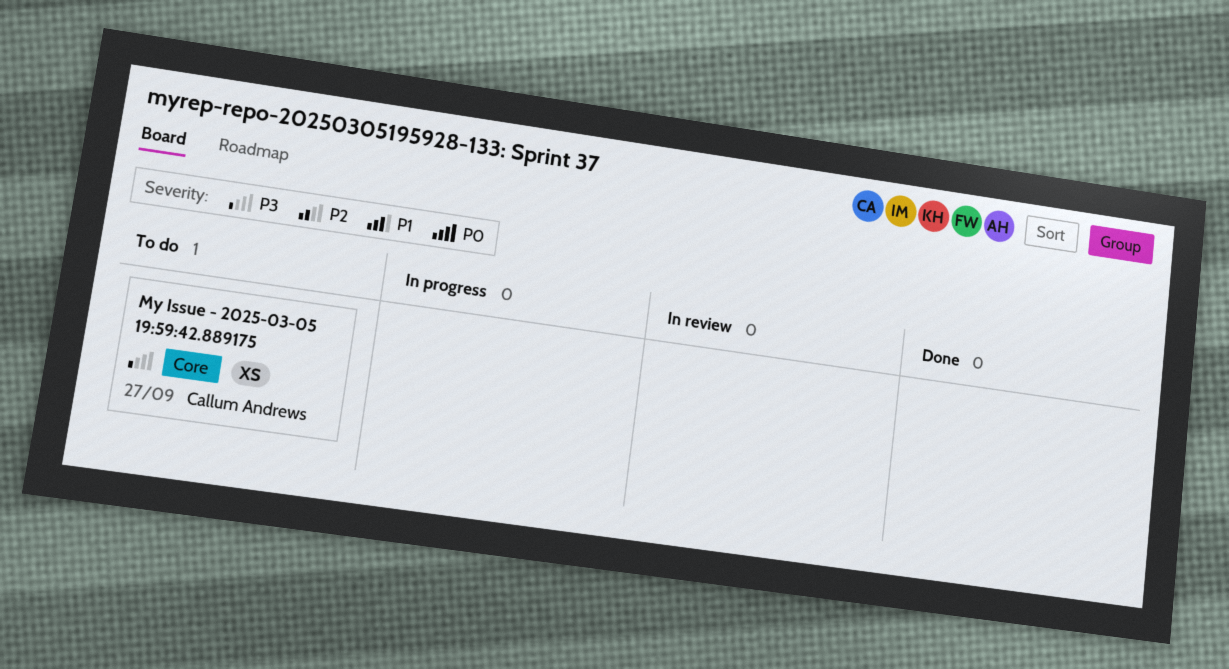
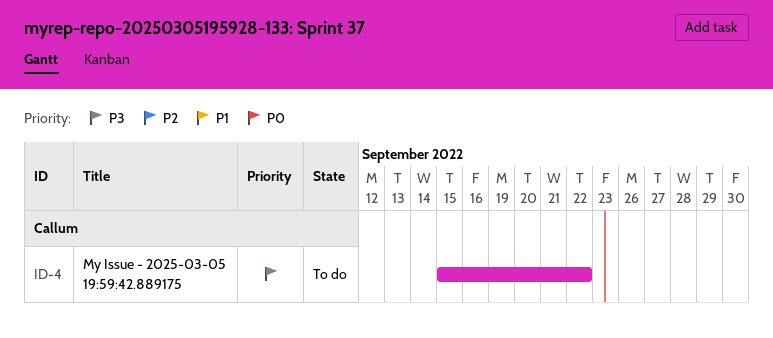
My Issue - 2025-03-05 19:59:42.889175, due: Sep 27 -> Sep 22

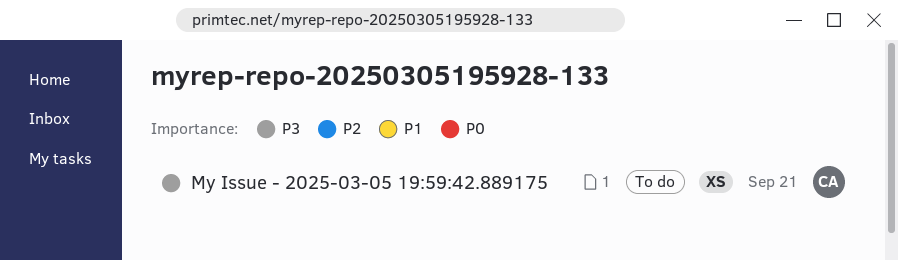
My Issue - 2025-03-05 19:59:42.889175, due: Sep 22 -> Sep 21

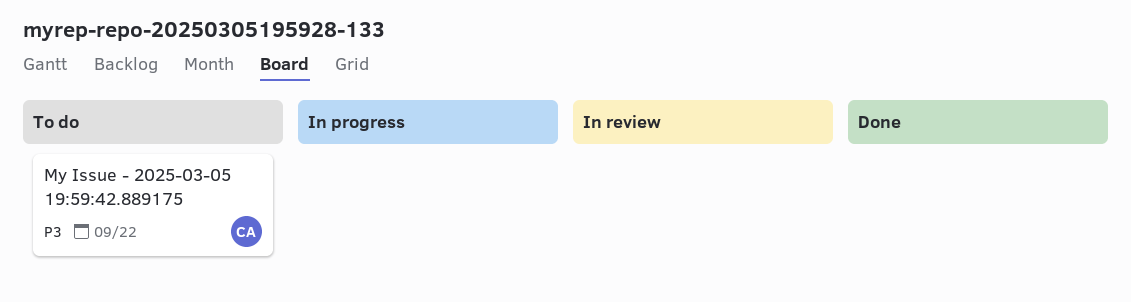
My Issue - 2025-03-05 19:59:42.889175, due: Sep 21 -> Sep 22

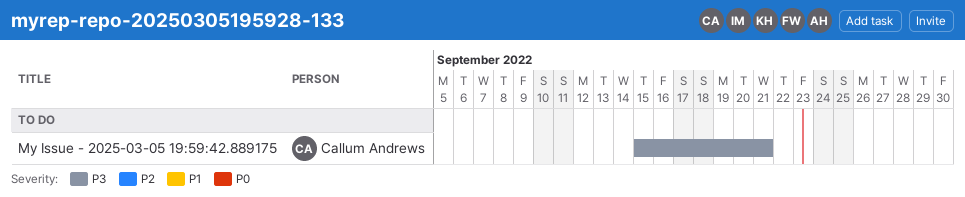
My Issue - 2025-03-05 19:59:42.889175, due: Sep 22 -> Sep 21

